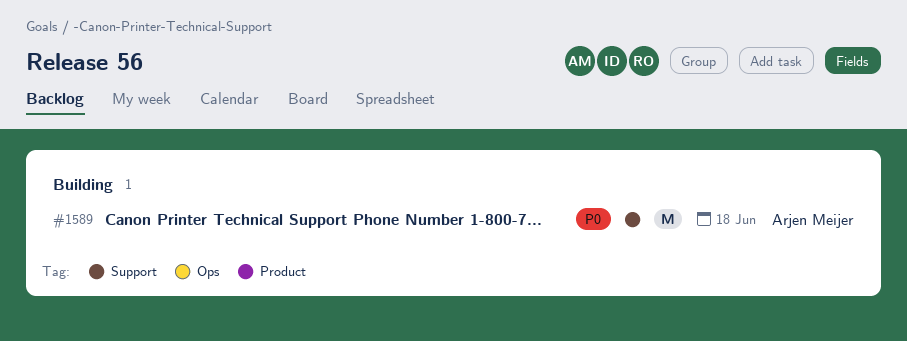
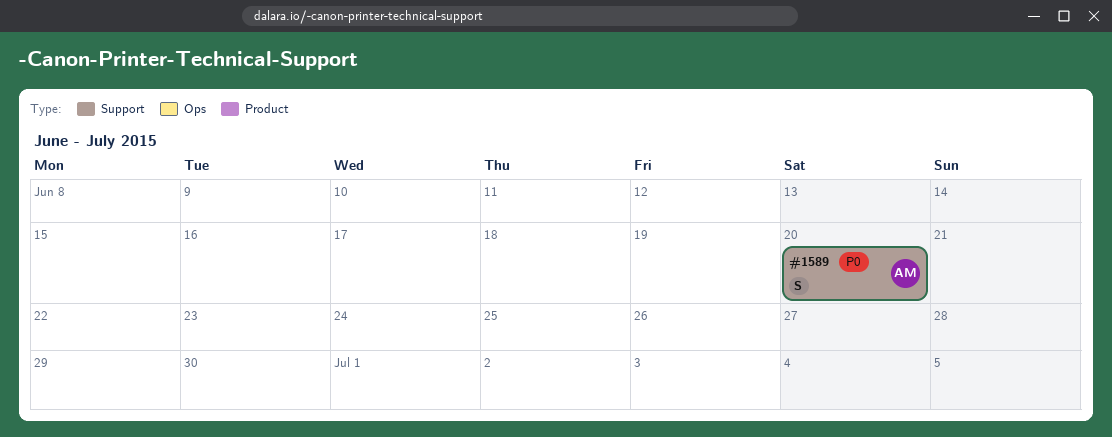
#1589, estimate: M -> S
#1589, due: Jun 18 -> Jun 20

